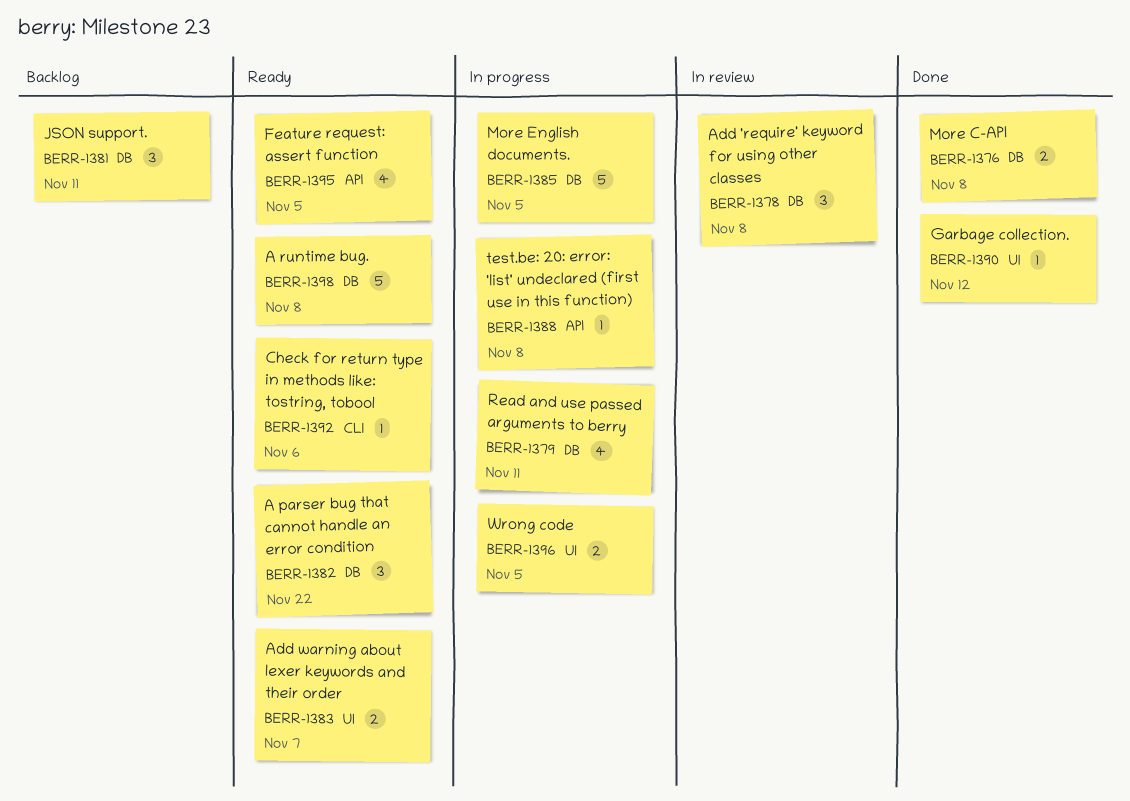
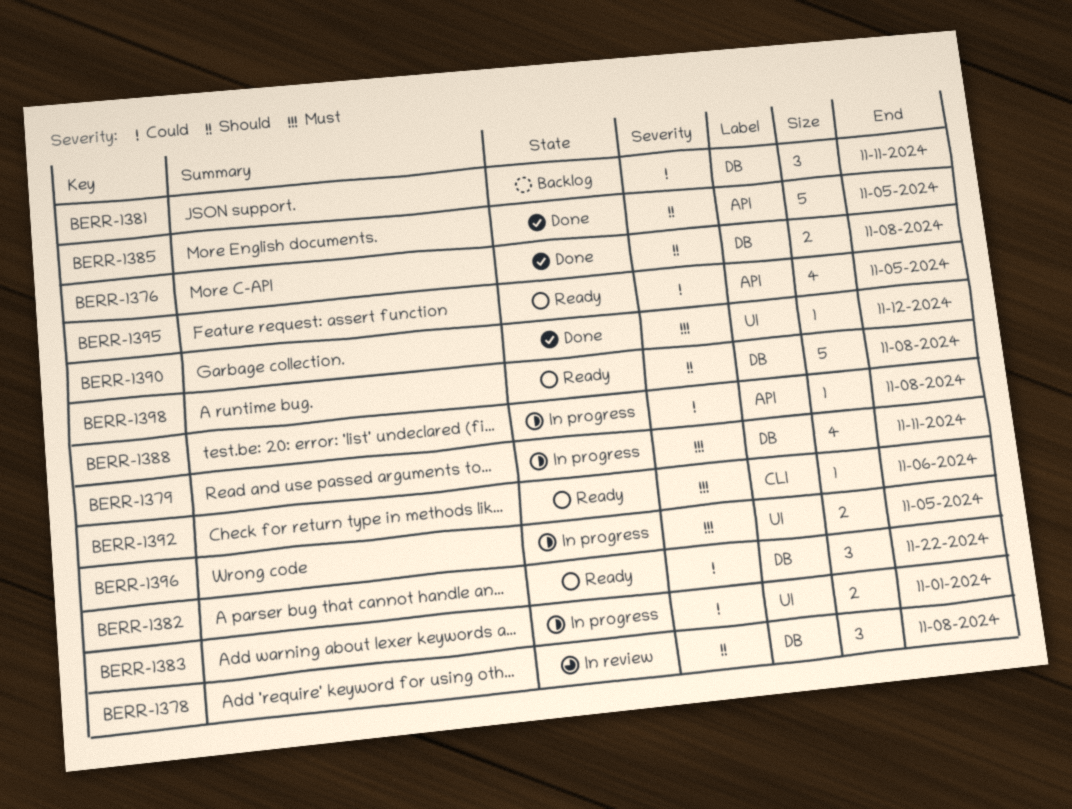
BERR-1383, status: Ready -> In progress
BERR-1383, due: Nov 7 -> Nov 1
BERR-1385, status: In progress -> Done
BERR-1385, label: DB -> API

